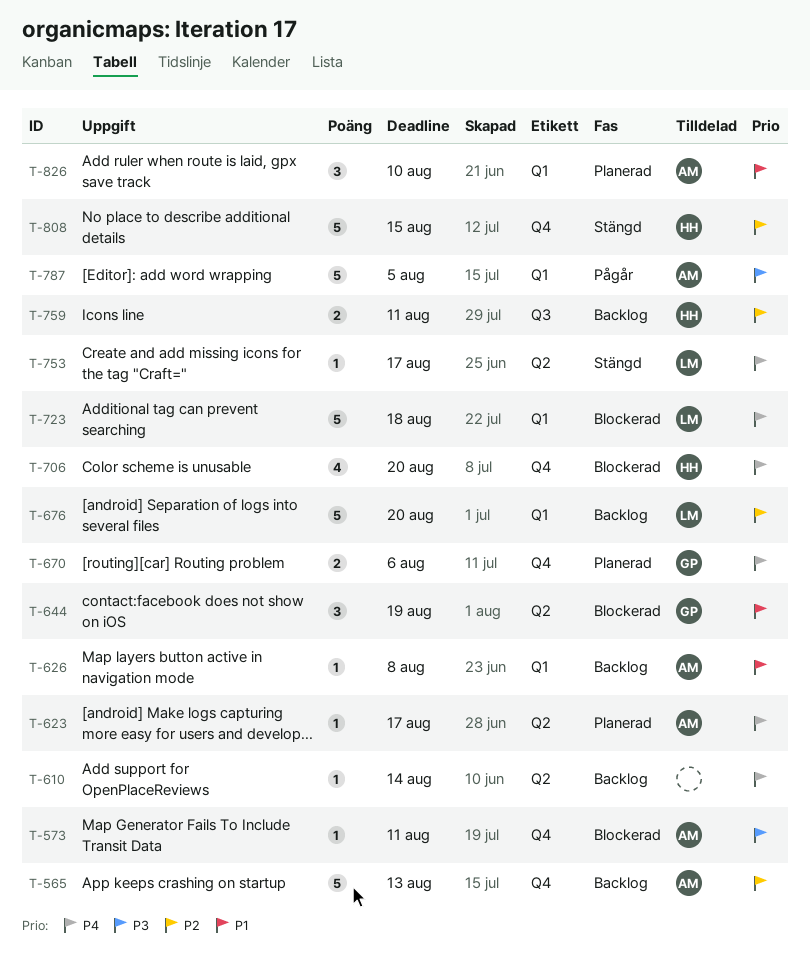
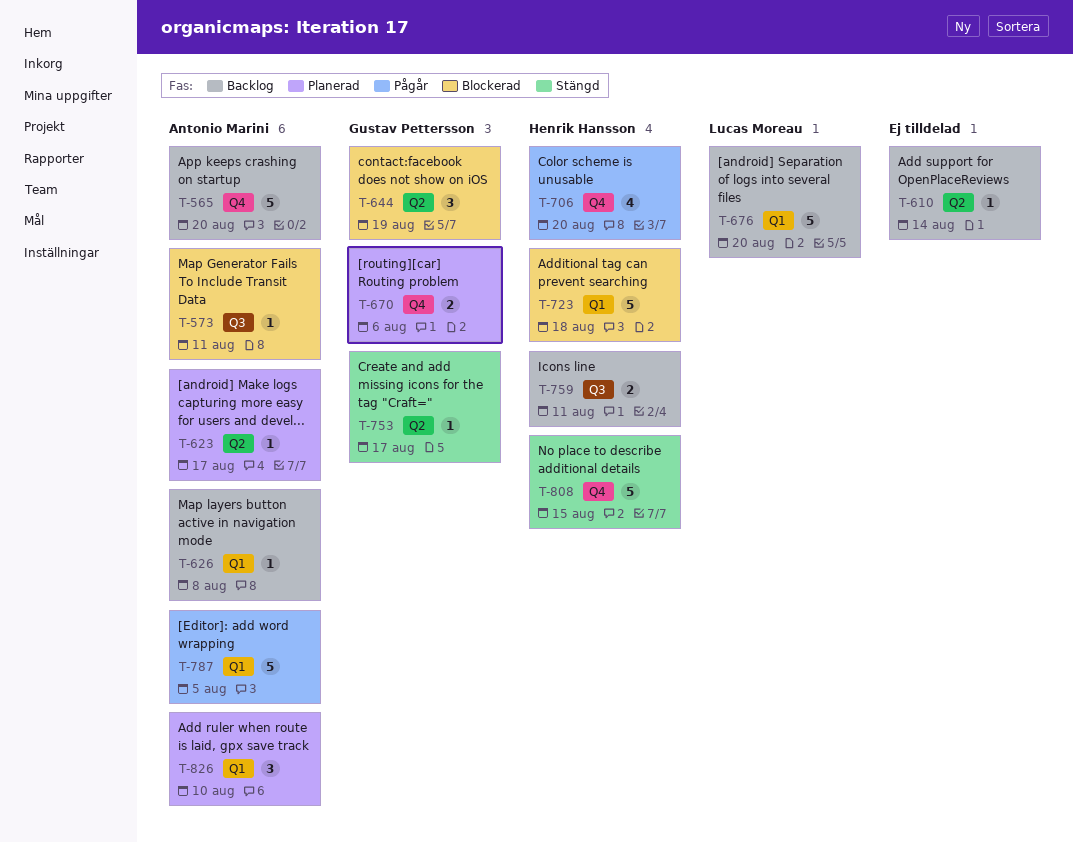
T-565, due: Aug 13 -> Aug 20
T-573, label: Q4 -> Q3
T-706, status: Blockerad -> Pågår
T-723, owner: Lucas Moreau -> Henrik Hansson
T-753, owner: Lucas Moreau -> Gustav Pettersson

